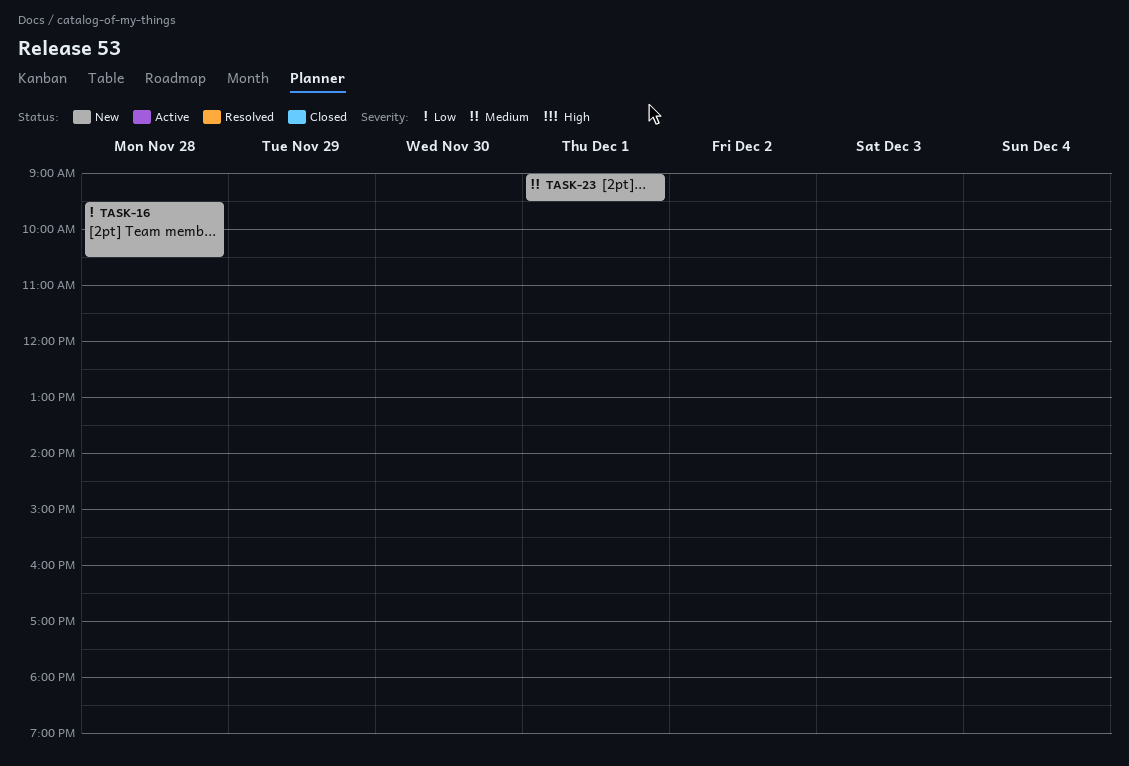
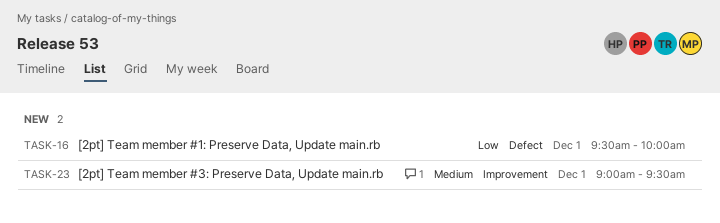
TASK-16, day: Nov 28 -> Dec 1
TASK-16, ends: 10:30 -> 10:00

